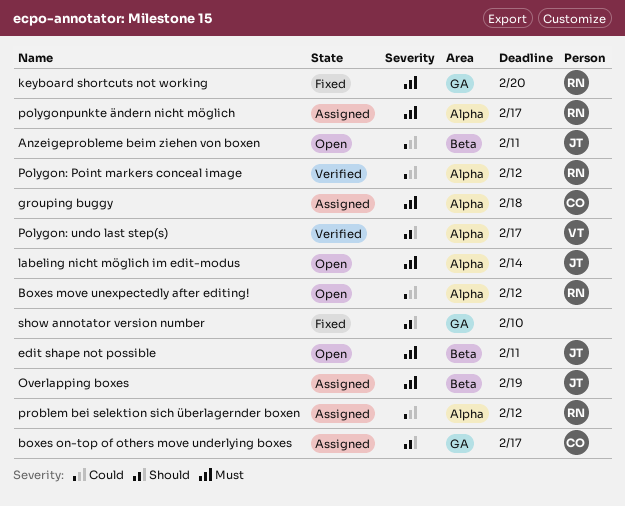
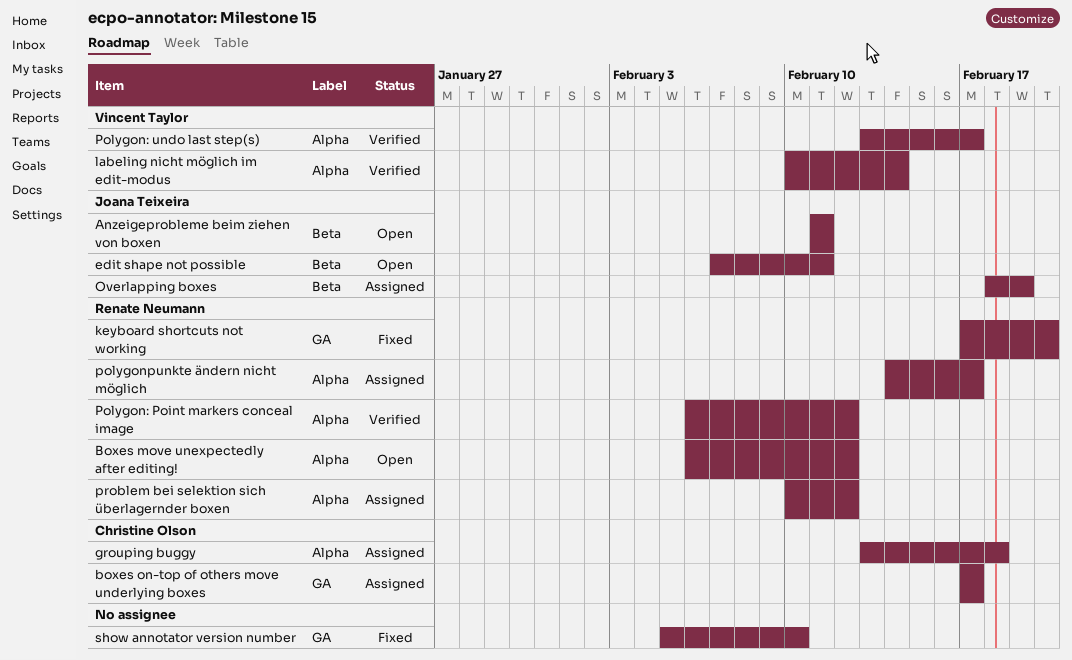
labeling nicht möglich im edit-modus, status: Open -> Verified
labeling nicht möglich im edit-modus, owner: Joana Teixeira -> Vincent Taylor

